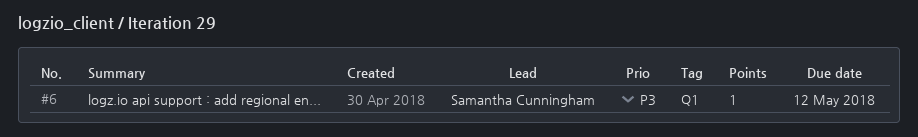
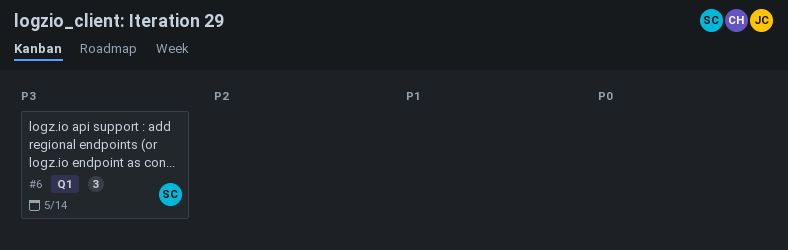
#6, estimate: 1 -> 3
#6, due: May 12 -> May 14

